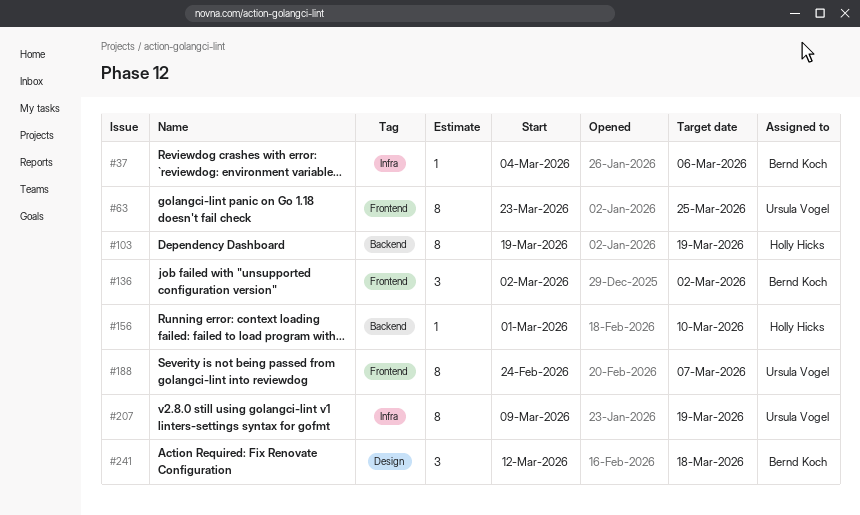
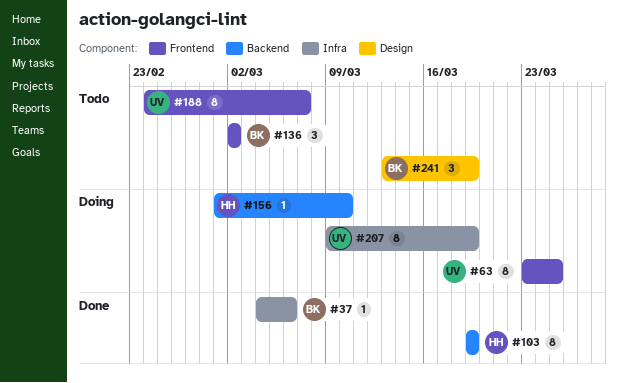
#241, start: Mar 12 -> Mar 13
#241, due: Mar 18 -> Mar 19

